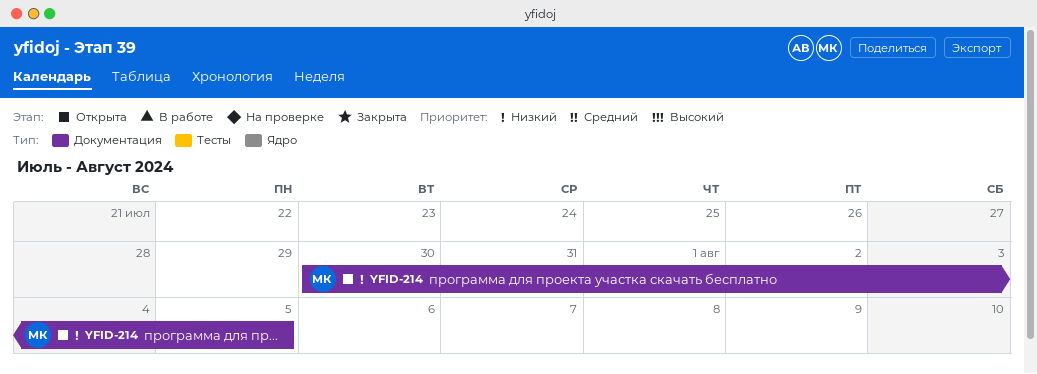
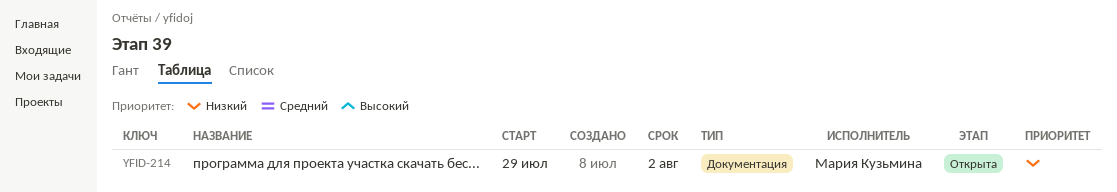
YFID-214, start: Jul 30 -> Jul 29
YFID-214, due: Aug 5 -> Aug 2

